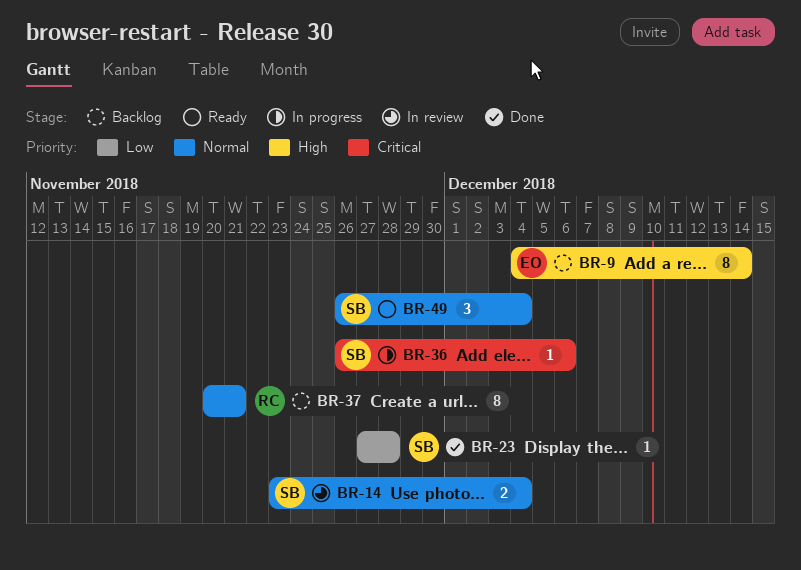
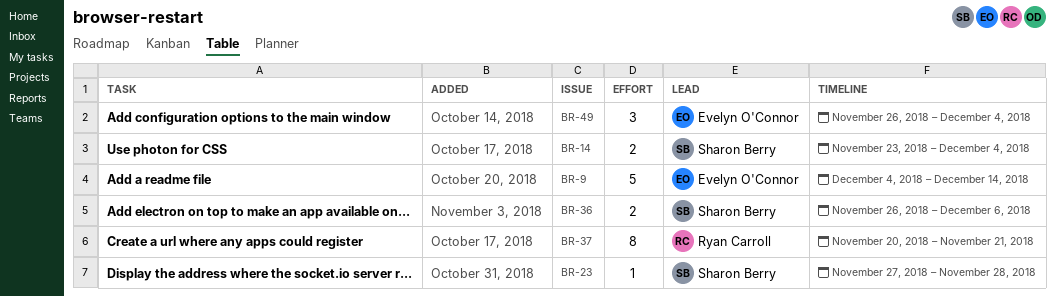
BR-9, estimate: 8 -> 5
BR-36, estimate: 1 -> 2
BR-49, owner: Sharon Berry -> Evelyn O'Connor

